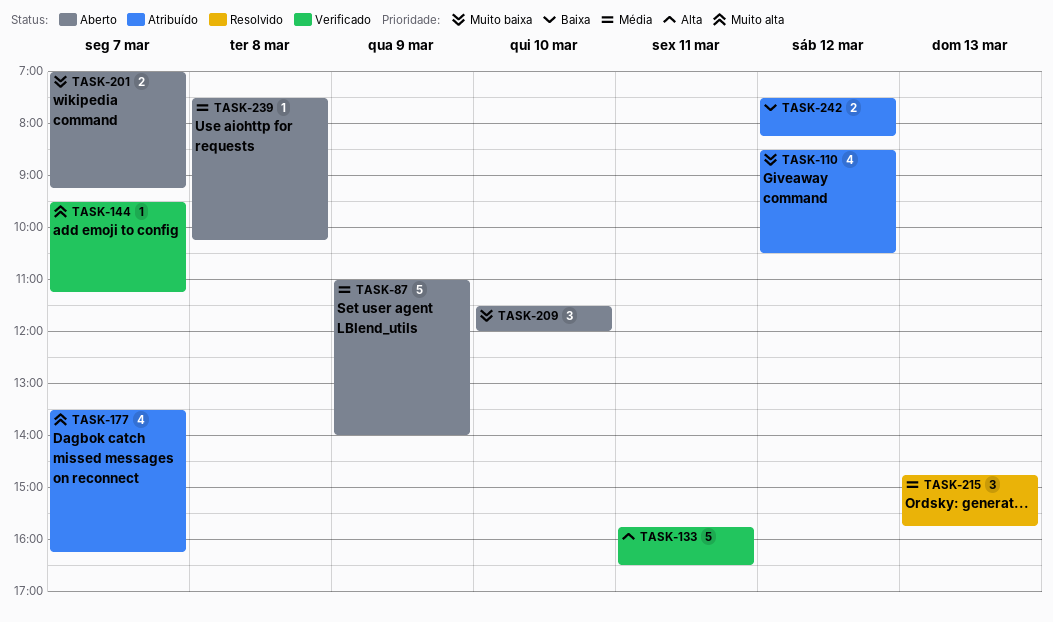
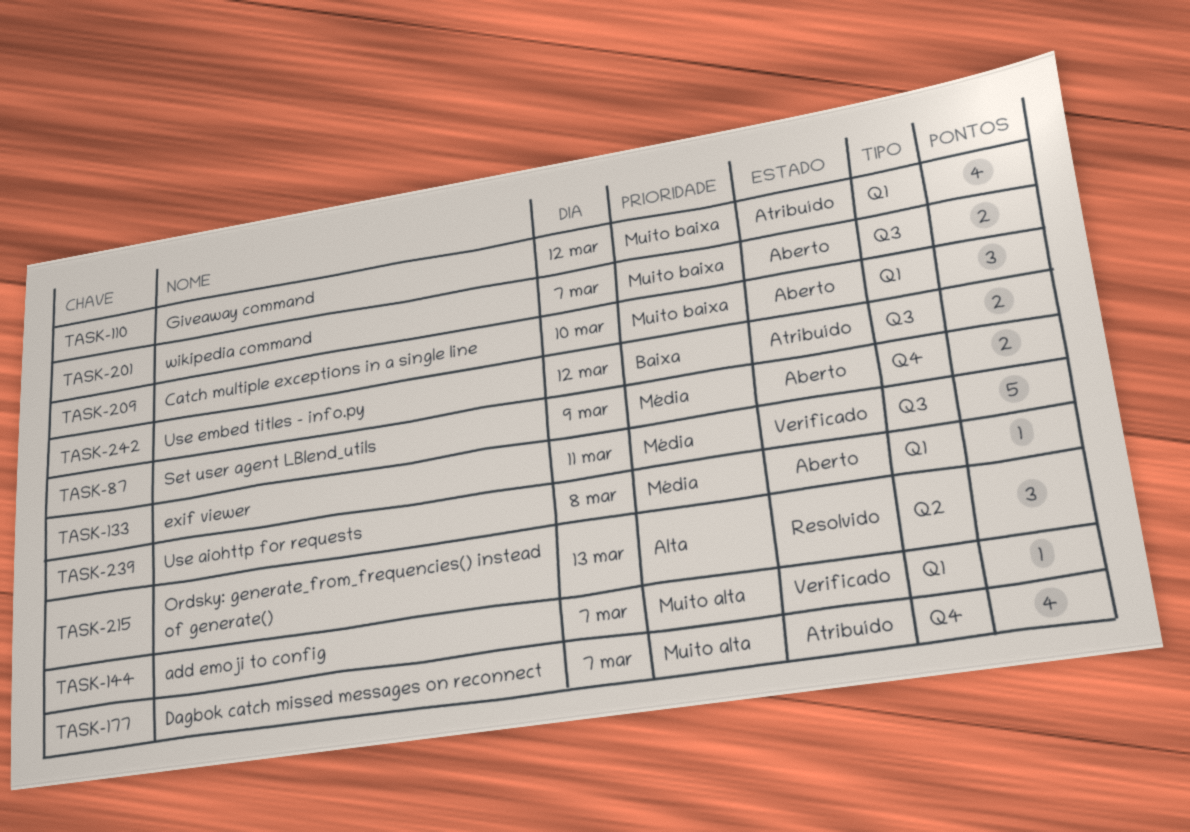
TASK-87, estimate: 5 -> 2
TASK-133, priority: Alta -> Média
TASK-215, priority: Média -> Alta

